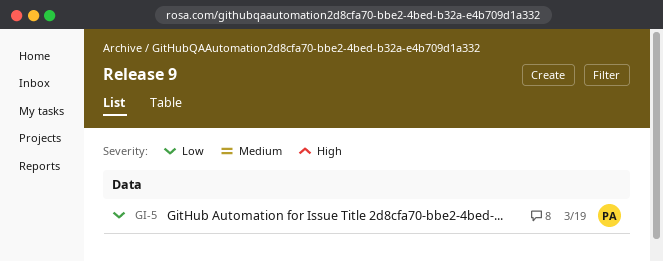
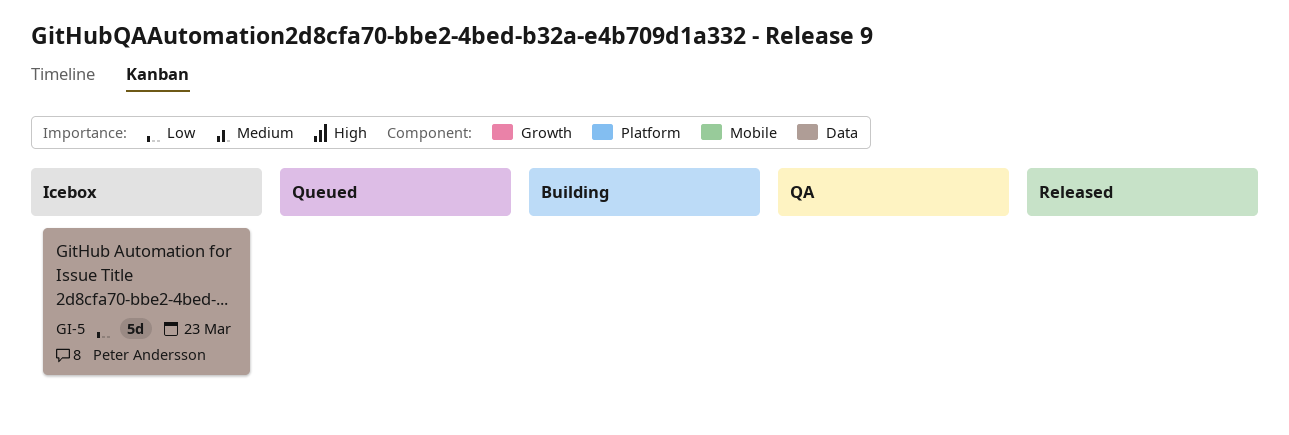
GI-5, due: Mar 19 -> Mar 23

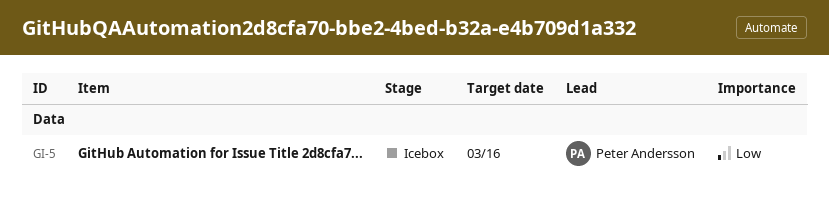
GI-5, due: Mar 23 -> Mar 16

